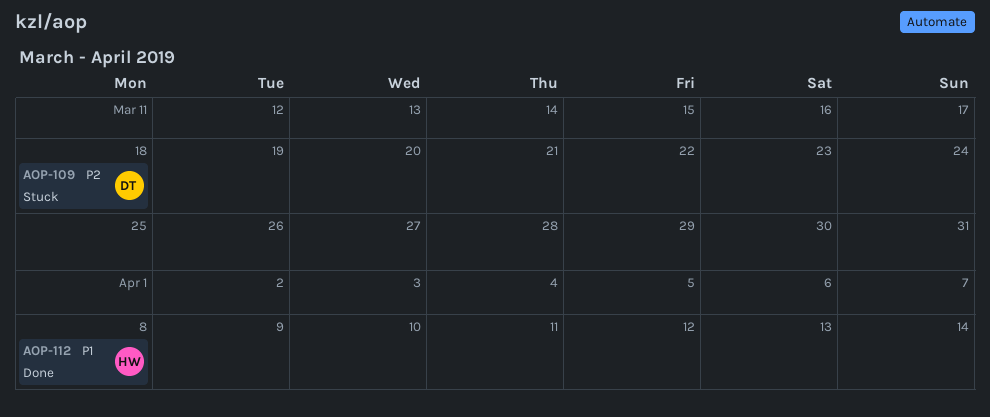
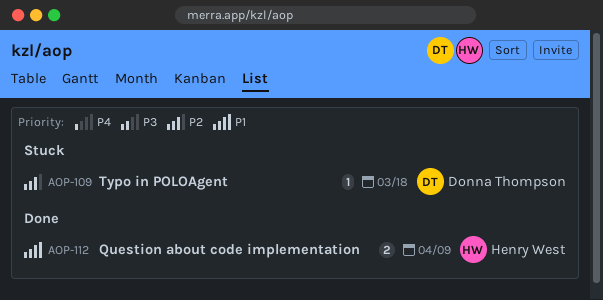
AOP-112, due: Apr 8 -> Apr 9

